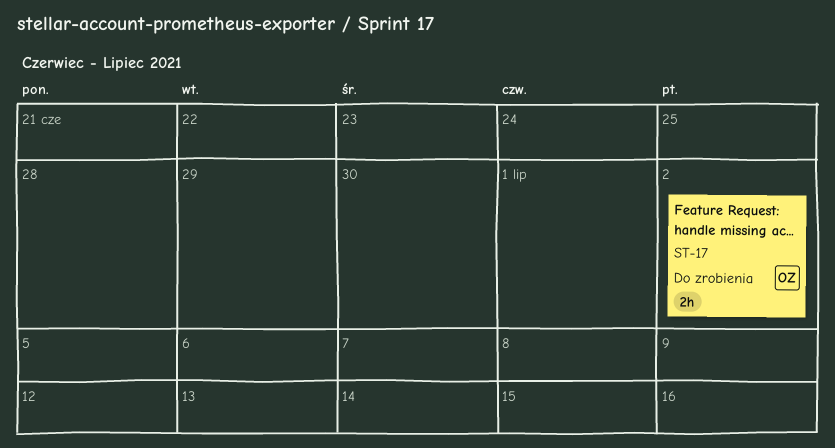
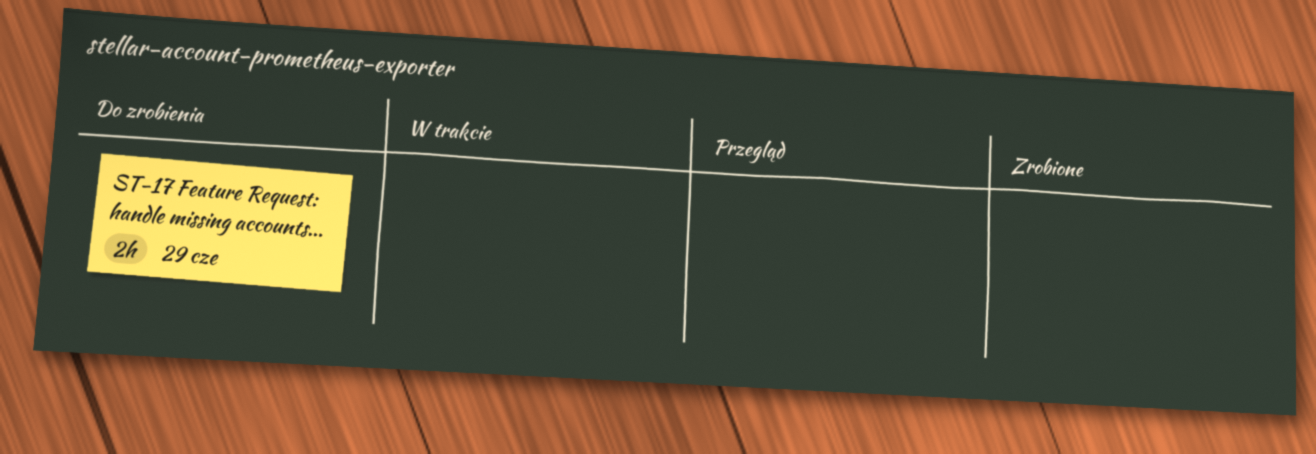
ST-17, due: Jul 2 -> Jun 29

